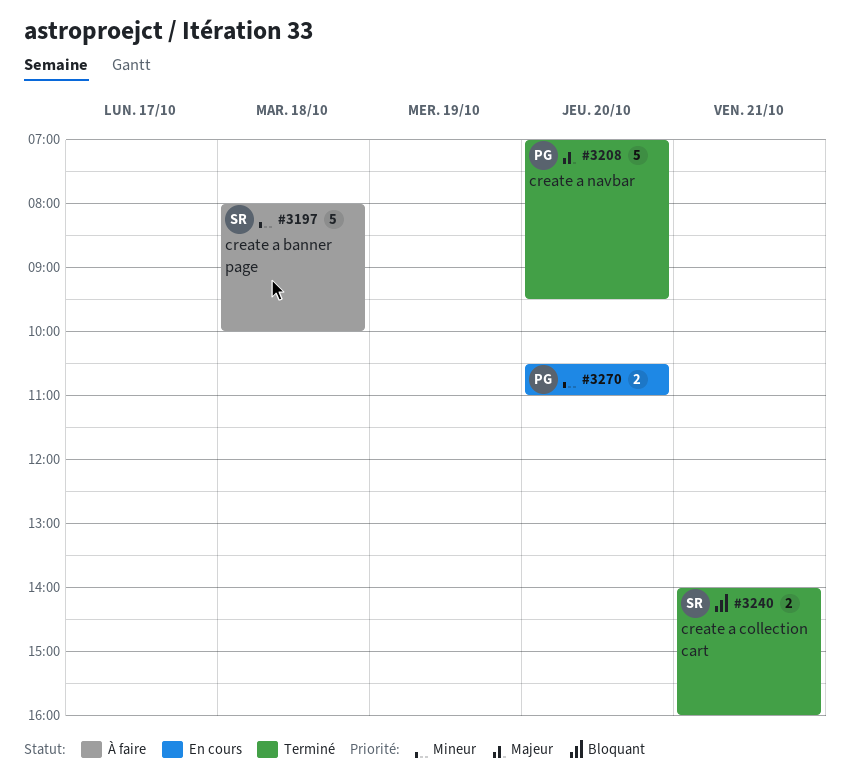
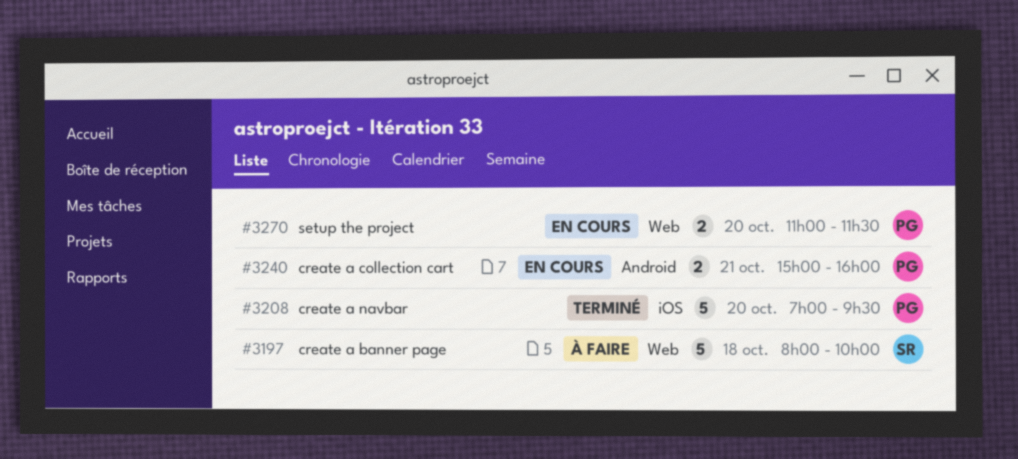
#3240, status: Terminé -> En cours
#3240, owner: SR -> PG
#3240, begins: 14:00 -> 15:00
#3270, begins: 10:30 -> 11:00
#3270, ends: 11:00 -> 11:30

